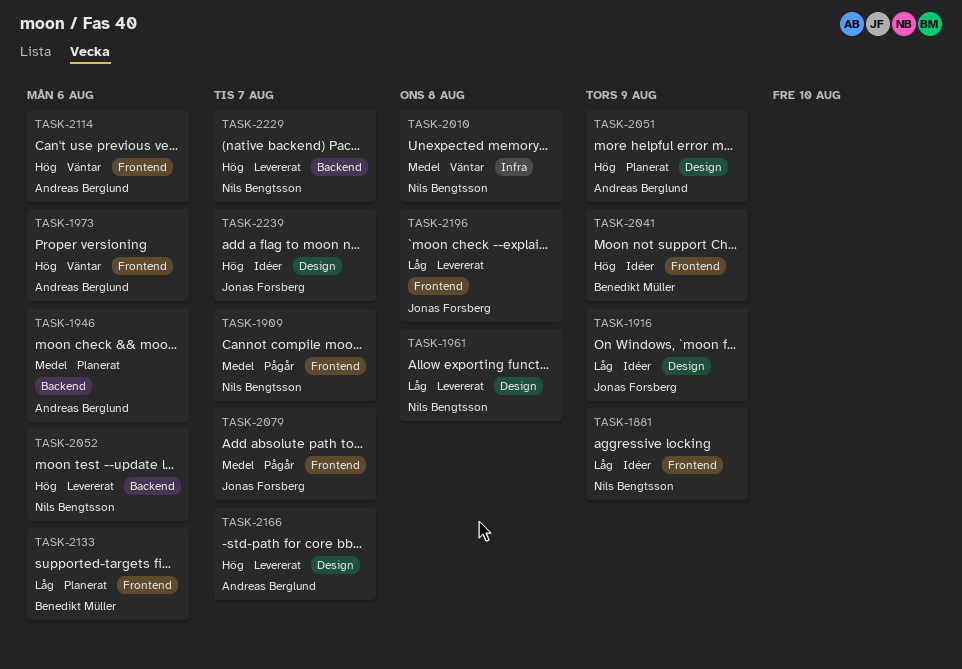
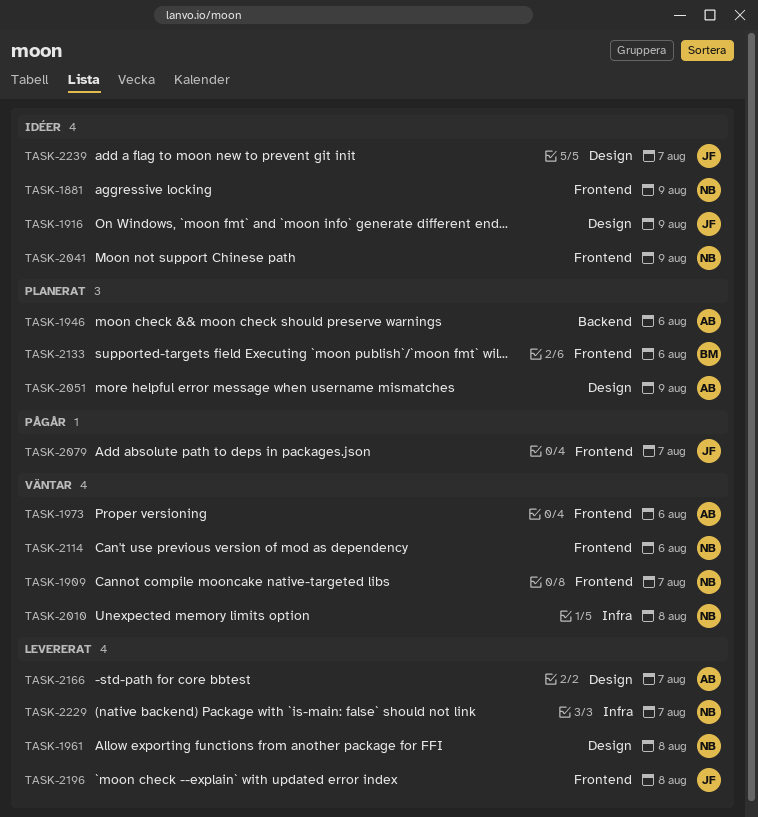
TASK-1909, status: Pågår -> Väntar
TASK-2041, owner: Benedikt Müller -> Nils Bengtsson
TASK-2052: present -> none
TASK-2114, owner: Andreas Berglund -> Nils Bengtsson
TASK-2229, label: Backend -> Infra

